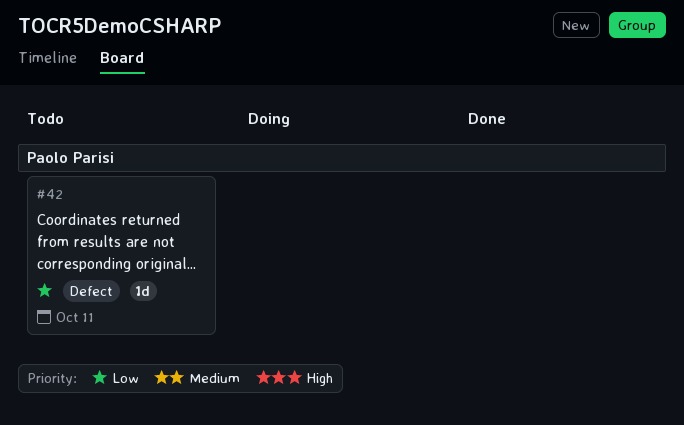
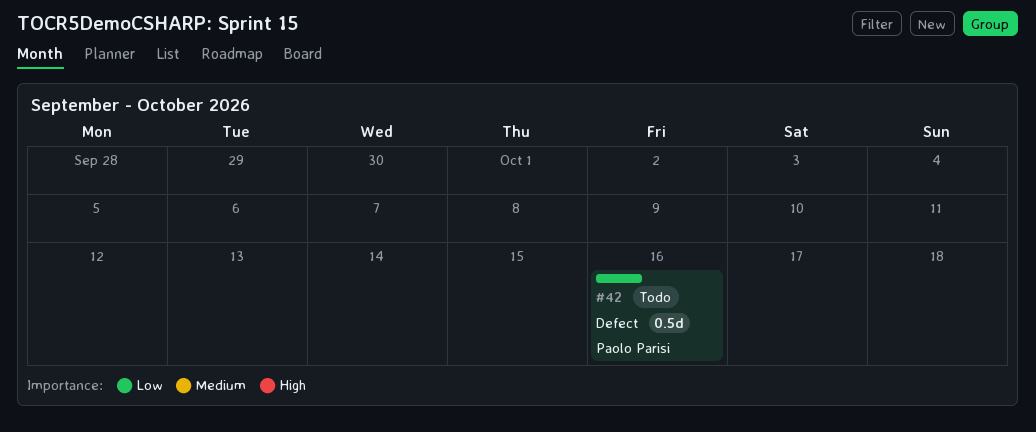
#42, estimate: 1d -> 0.5d
#42, due: Oct 11 -> Oct 16

